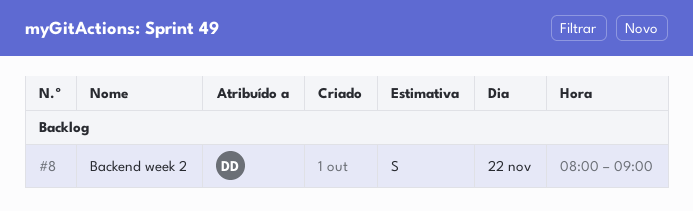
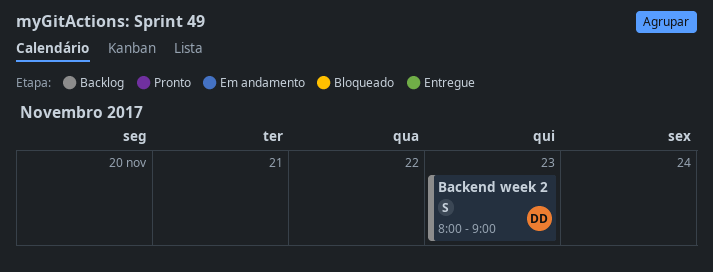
Backend week 2, day: Nov 22 -> Nov 23

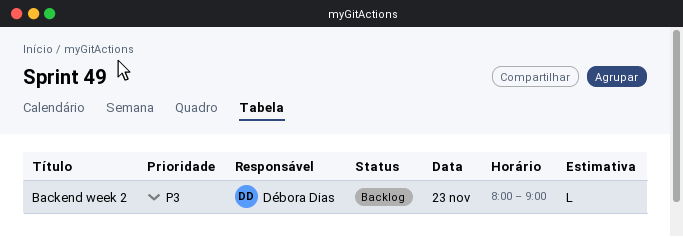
Backend week 2, estimate: S -> L

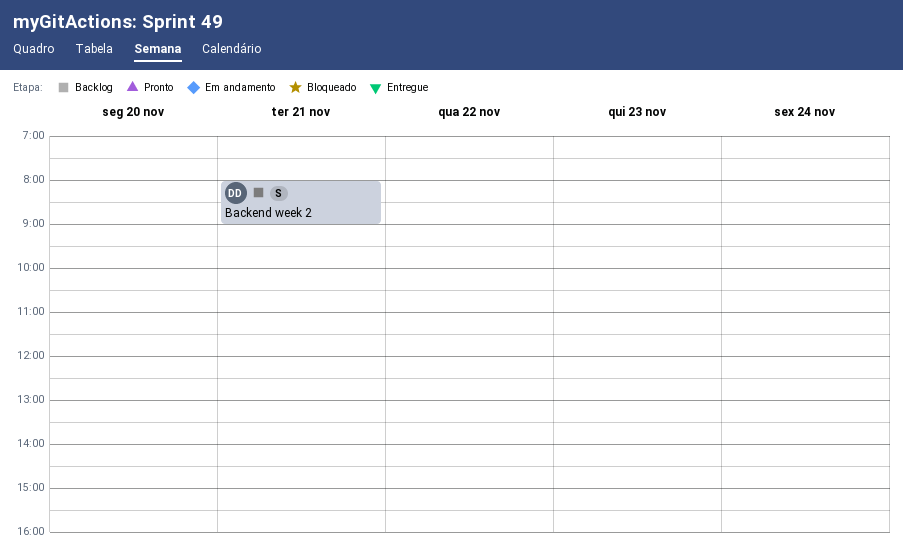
Backend week 2, estimate: L -> S
Backend week 2, day: Nov 23 -> Nov 21

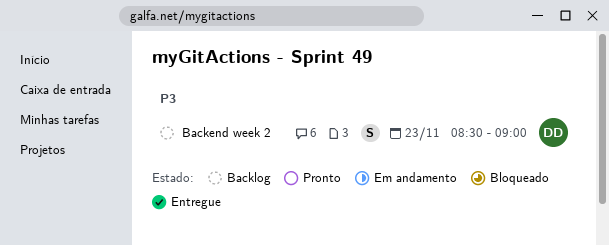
Backend week 2, day: Nov 21 -> Nov 23
Backend week 2, begins: 08:00 -> 08:30

